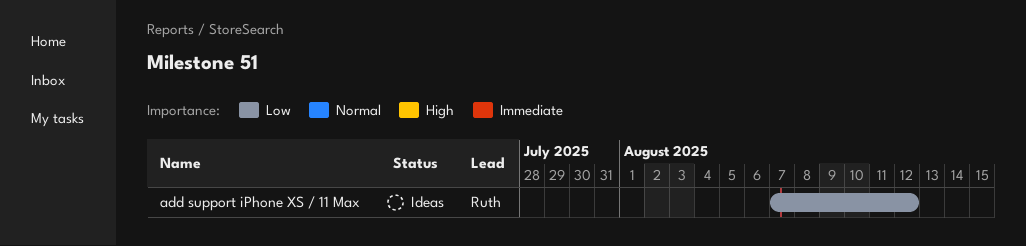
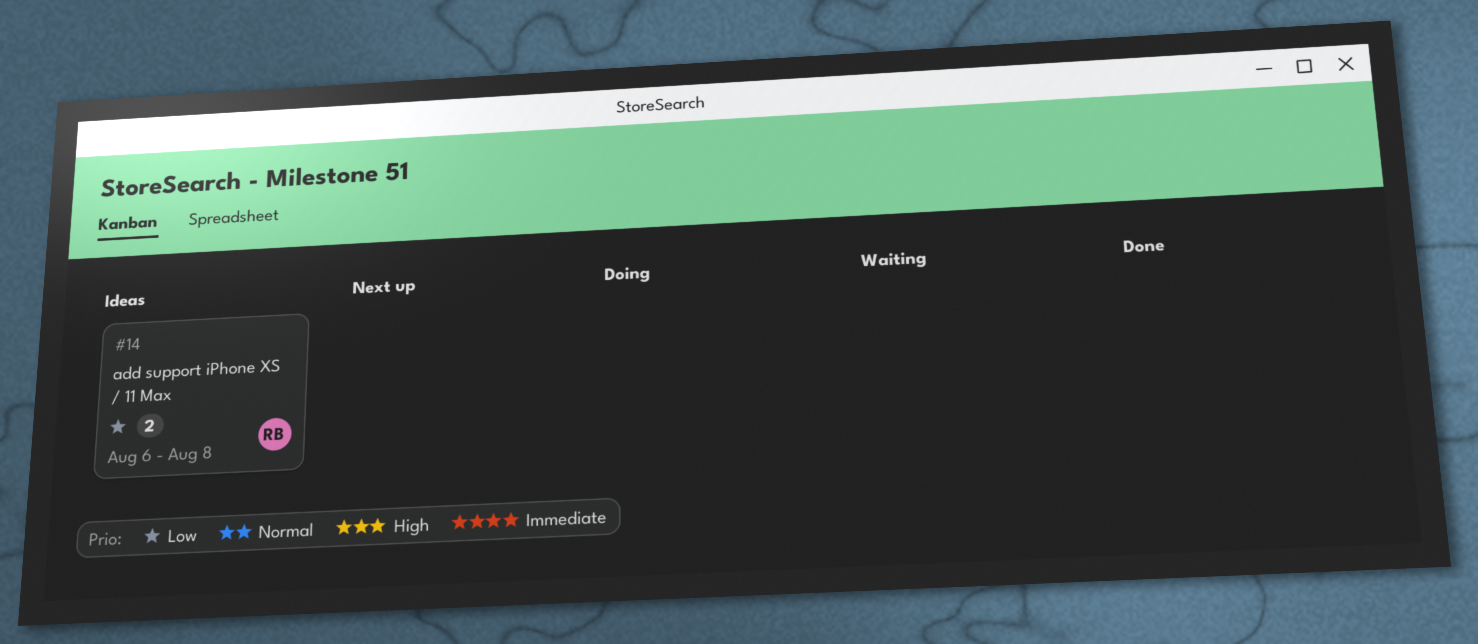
add support iPhone XS / 11 Max, start: Aug 7 -> Aug 6
add support iPhone XS / 11 Max, due: Aug 12 -> Aug 8

